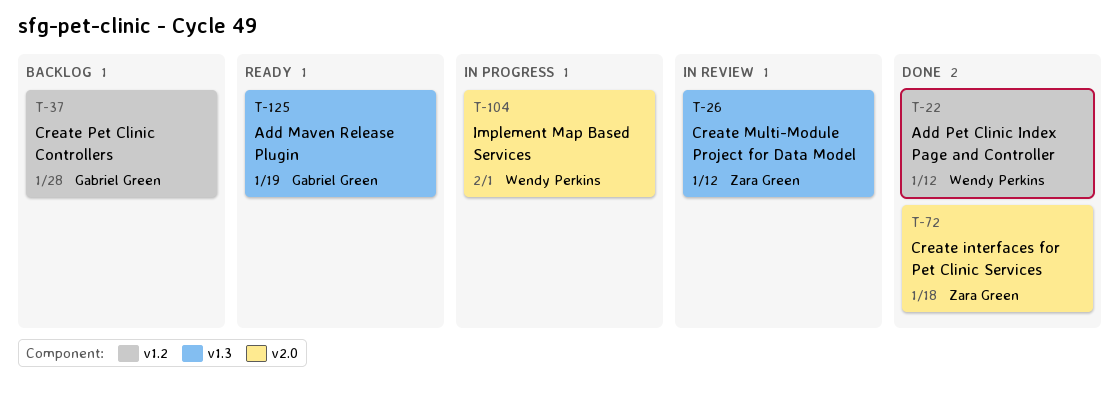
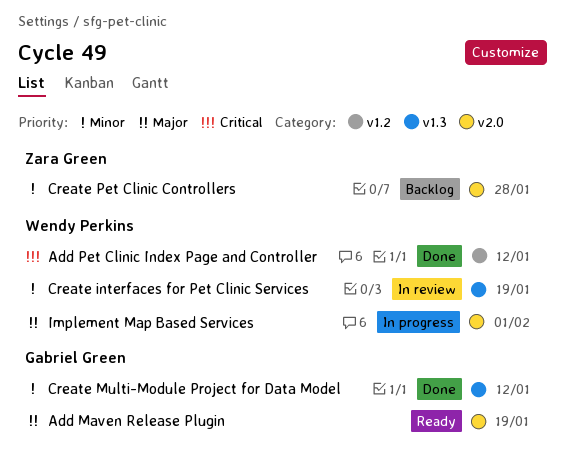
Add Maven Release Plugin, label: v1.3 -> v2.0
Create interfaces for Pet Clinic Services, status: Done -> In review
Create interfaces for Pet Clinic Services, owner: Zara Green -> Wendy Perkins
Create interfaces for Pet Clinic Services, label: v2.0 -> v1.3
Create interfaces for Pet Clinic Services, due: Jan 18 -> Jan 19
Create Multi-Module Project for Data Model, status: In review -> Done
Create Multi-Module Project for Data Model, owner: Zara Green -> Gabriel Green
Create Pet Clinic Controllers, owner: Gabriel Green -> Zara Green
Create Pet Clinic Controllers, label: v1.2 -> v2.0

